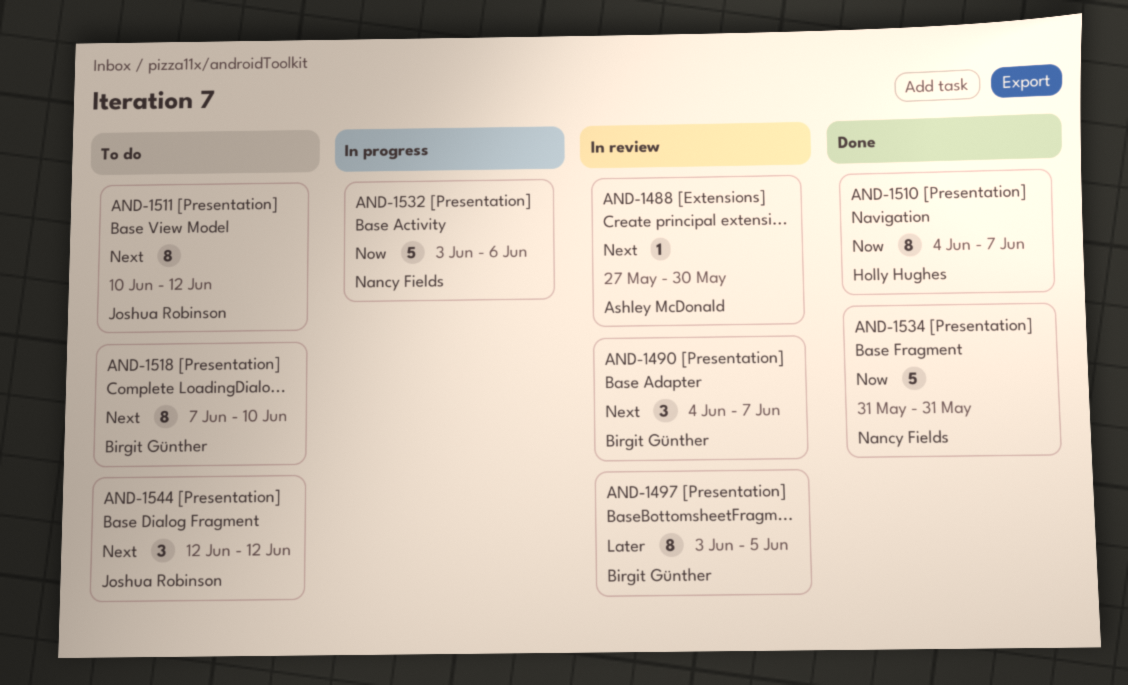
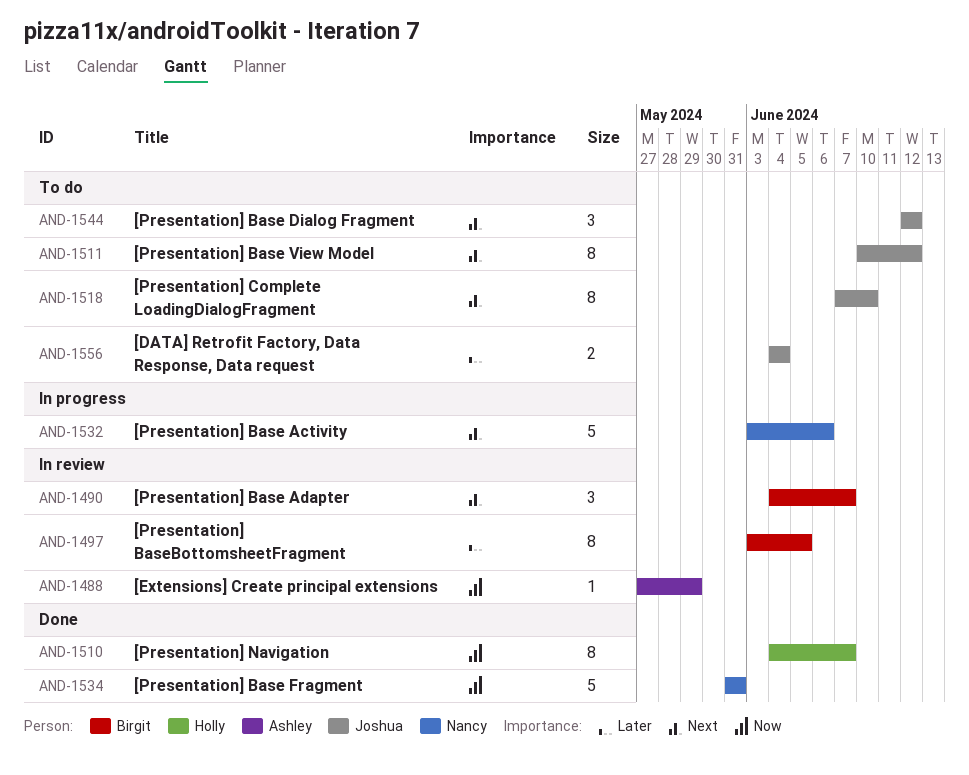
AND-1488, priority: Next -> Now
AND-1488, due: May 30 -> May 29
AND-1518, owner: Birgit Günther -> Joshua Robinson
AND-1532, priority: Now -> Next
AND-1556: none -> present

